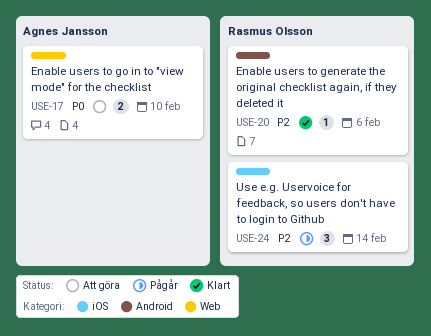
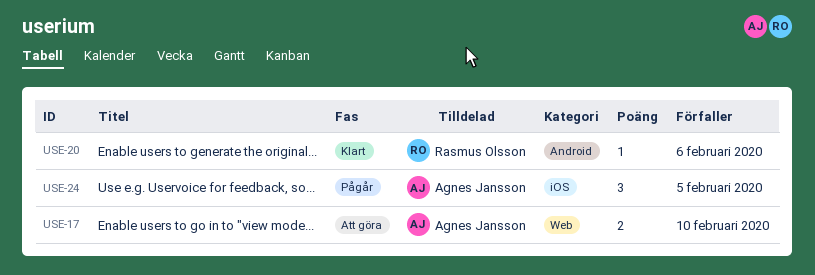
USE-24, owner: Rasmus Olsson -> Agnes Jansson
USE-24, due: Feb 14 -> Feb 5

